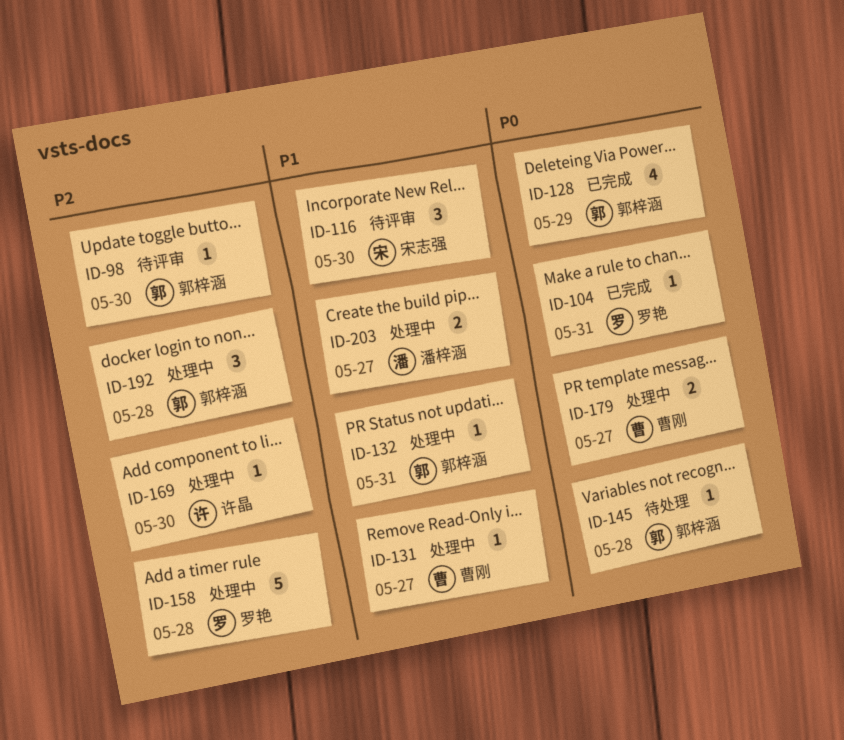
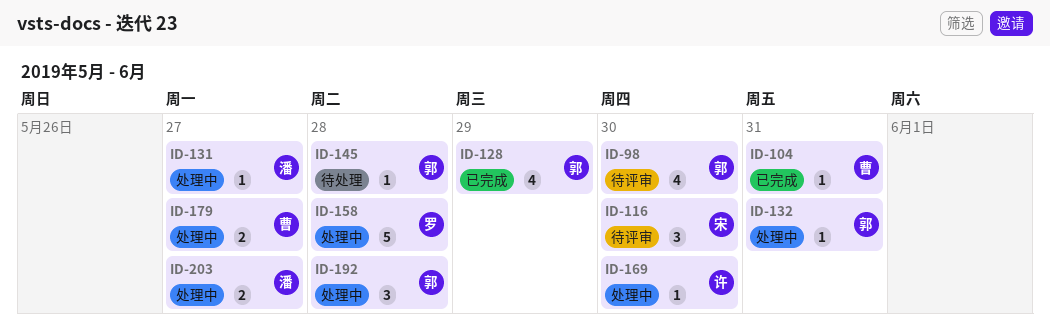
ID-98, estimate: 1 -> 4
ID-104, owner: 罗艳 -> 曹刚
ID-131, owner: 曹刚 -> 潘梓涵

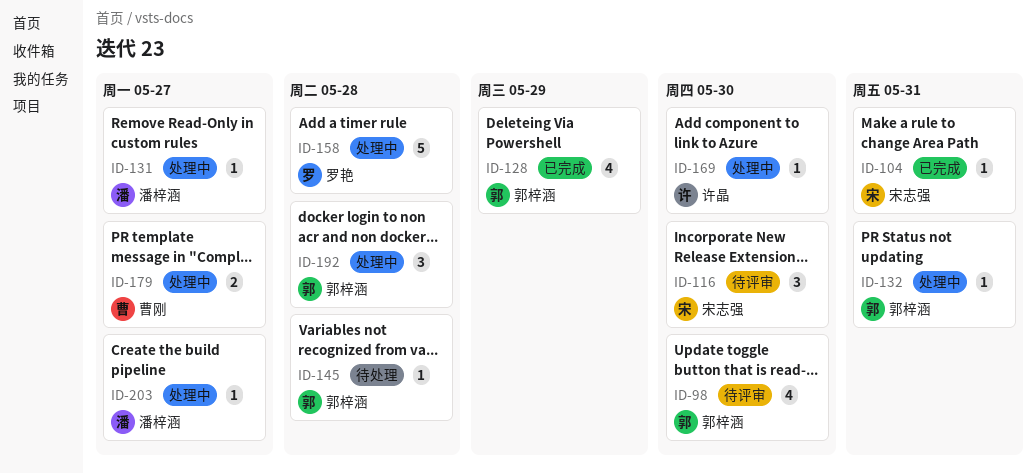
ID-104, owner: 曹刚 -> 宋志强
ID-203, estimate: 2 -> 1

